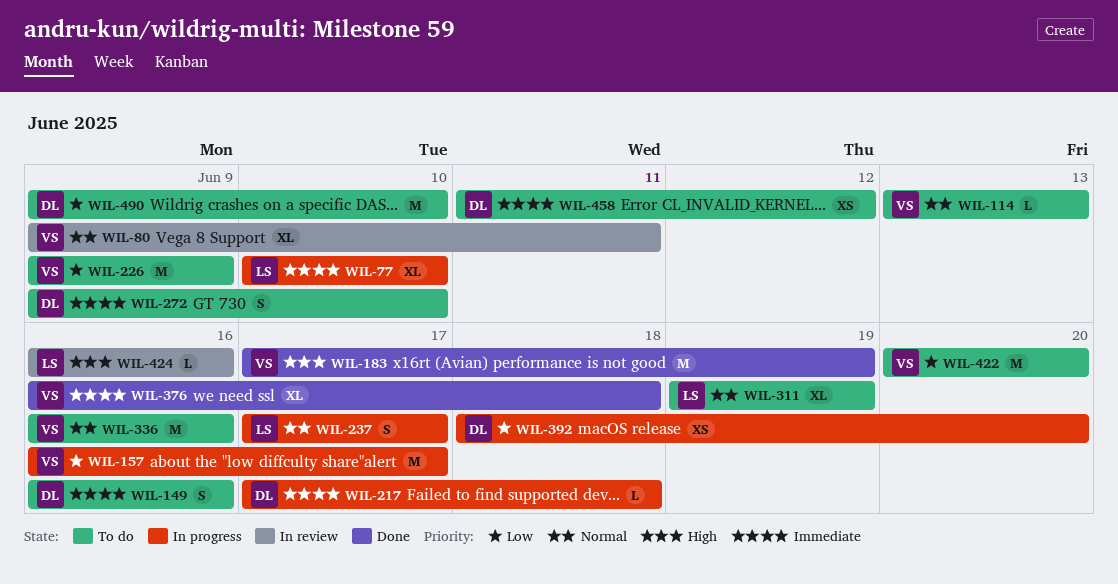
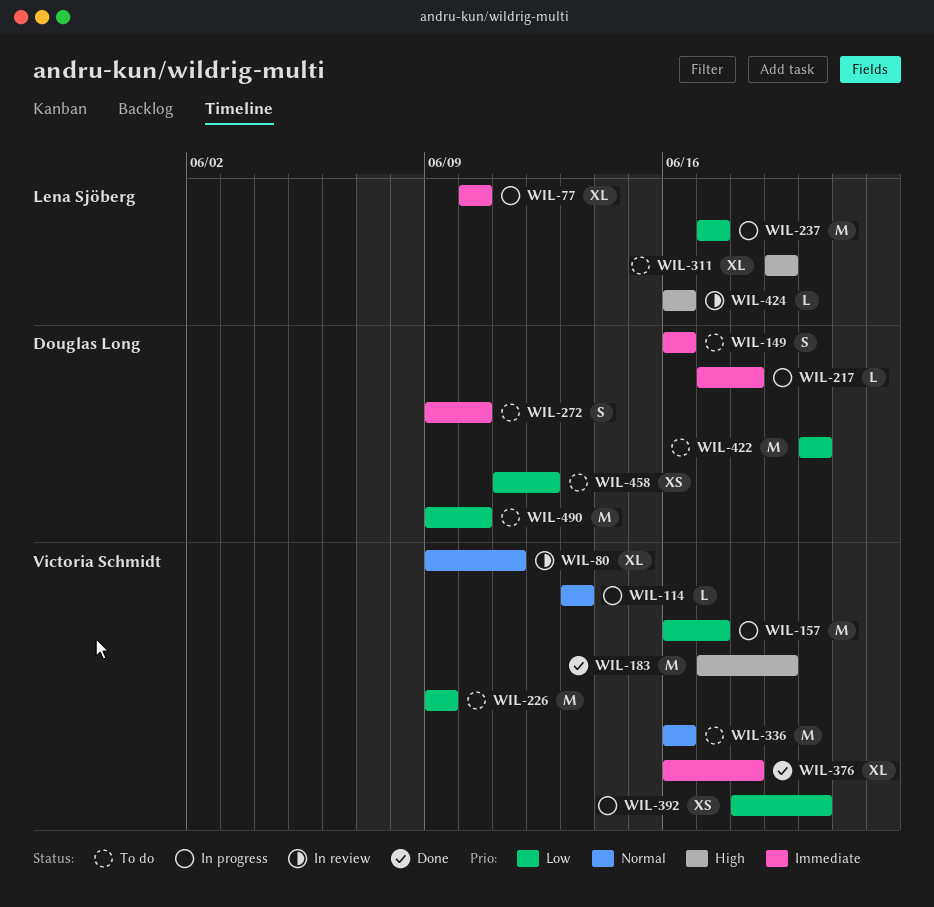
WIL-114, status: To do -> In progress
WIL-237, priority: Normal -> Low
WIL-237, estimate: S -> M
WIL-311, priority: Normal -> High
WIL-392, owner: Douglas Long -> Victoria Schmidt
WIL-422, owner: Victoria Schmidt -> Douglas Long
WIL-458, priority: Immediate -> Low

